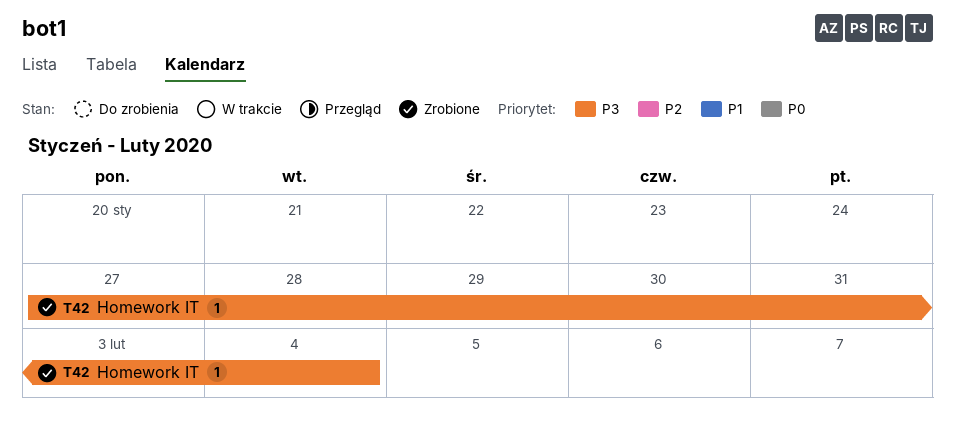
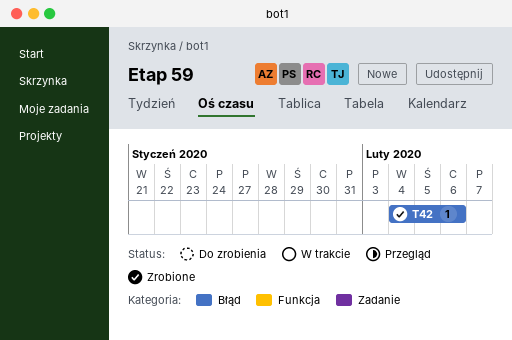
T42, start: Jan 27 -> Feb 4
T42, due: Feb 4 -> Feb 6

